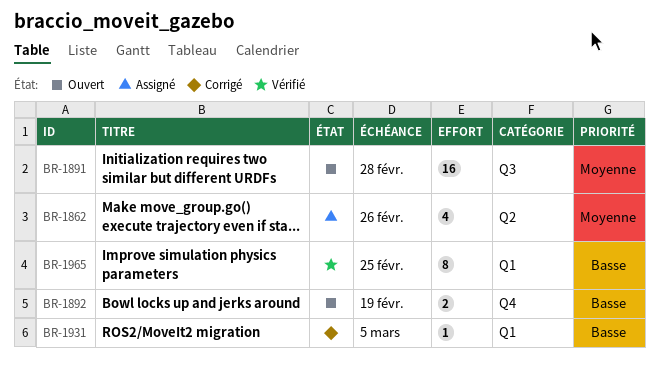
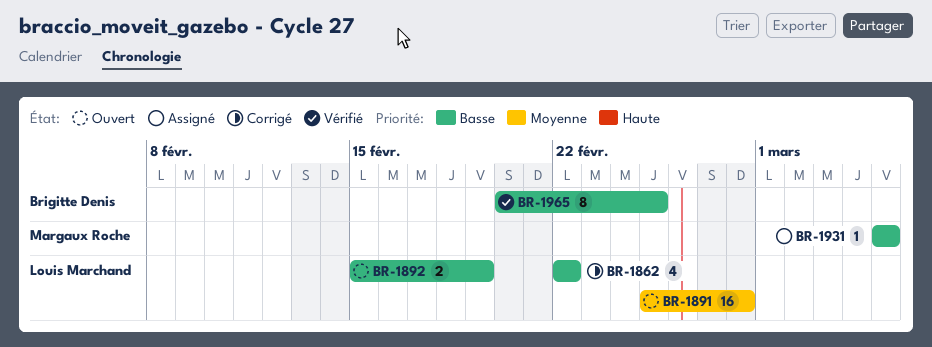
BR-1862, status: Assigné -> Corrigé
BR-1862, priority: Moyenne -> Basse
BR-1862, due: Feb 26 -> Feb 22
BR-1931, status: Corrigé -> Assigné

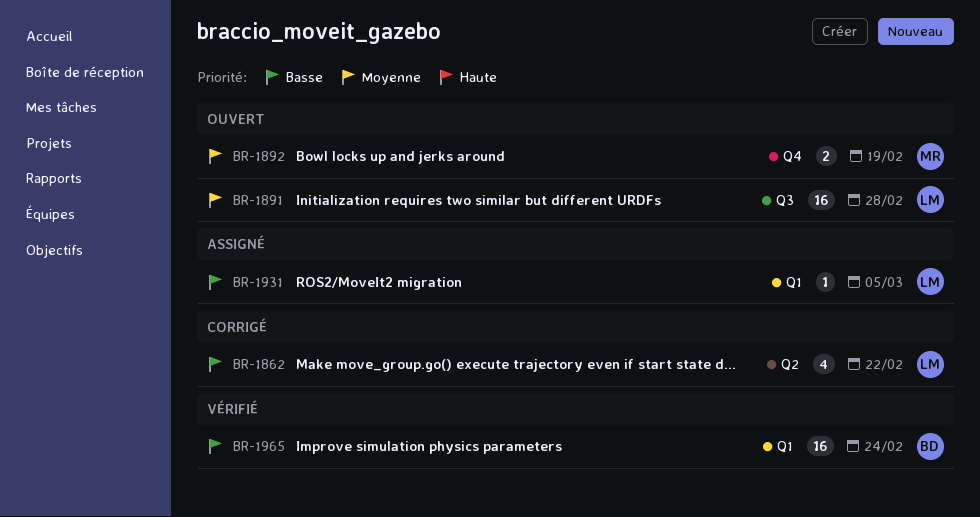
BR-1892, owner: Louis Marchand -> Margaux Roche
BR-1892, priority: Basse -> Moyenne
BR-1931, owner: Margaux Roche -> Louis Marchand
BR-1965, estimate: 8 -> 16
BR-1965, due: Feb 25 -> Feb 24

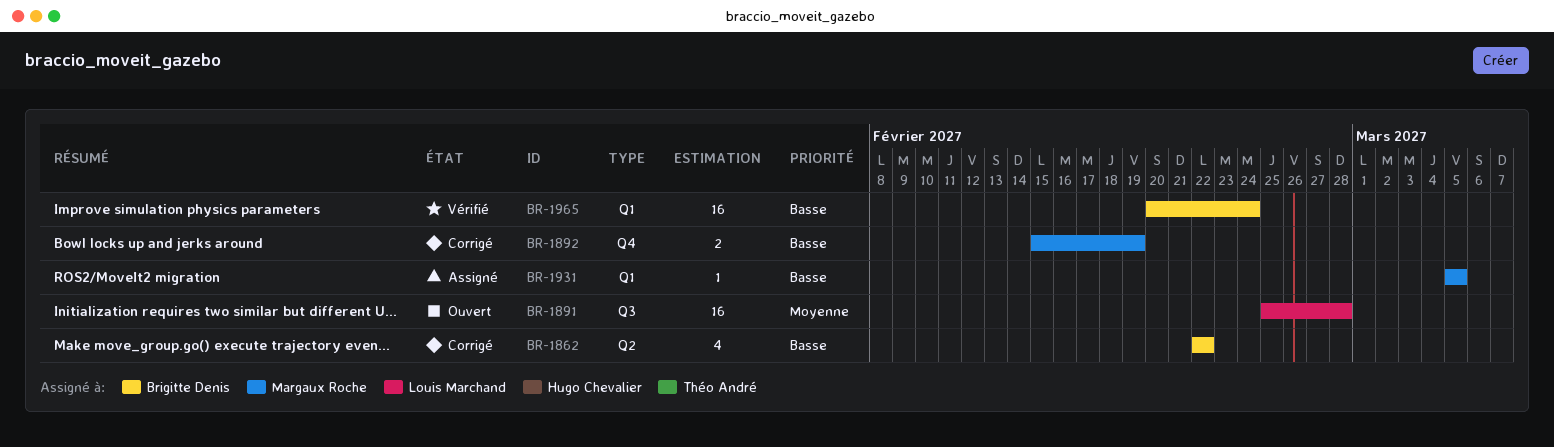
BR-1862, owner: Louis Marchand -> Brigitte Denis
BR-1892, status: Ouvert -> Corrigé
BR-1892, priority: Moyenne -> Basse
BR-1931, owner: Louis Marchand -> Margaux Roche

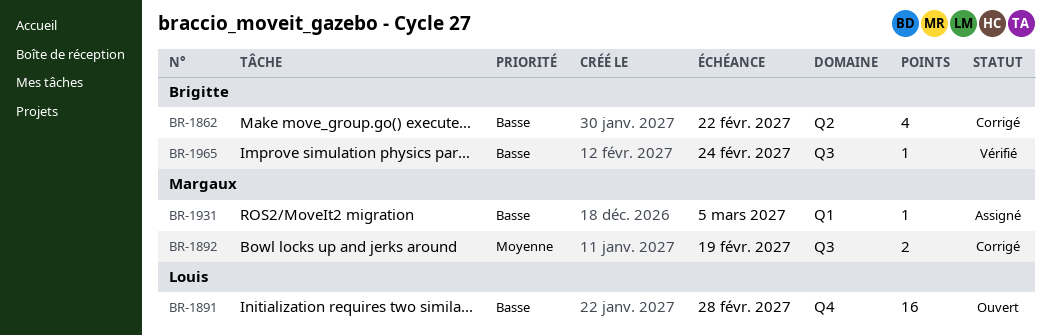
BR-1891, priority: Moyenne -> Basse
BR-1891, label: Q3 -> Q4
BR-1892, priority: Basse -> Moyenne
BR-1892, label: Q4 -> Q3
BR-1965, label: Q1 -> Q3
BR-1965, estimate: 16 -> 1

